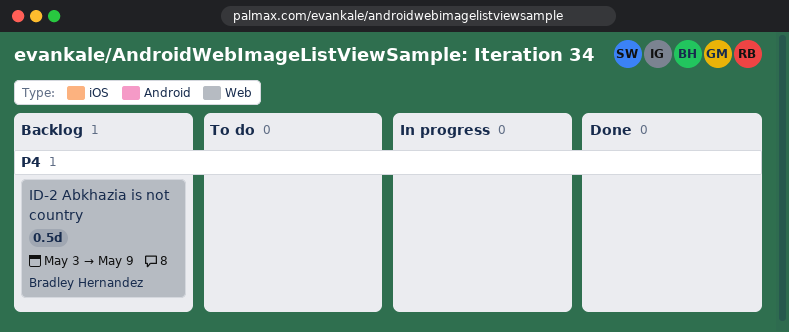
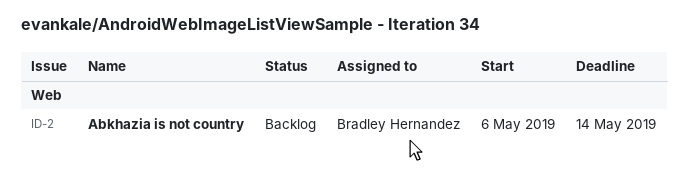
ID-2, start: May 3 -> May 6
ID-2, due: May 9 -> May 14

